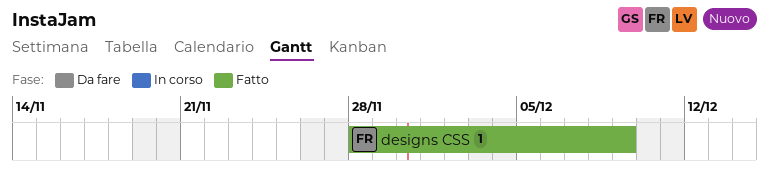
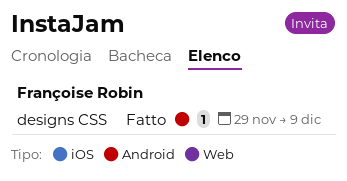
designs CSS, start: Nov 28 -> Nov 29

